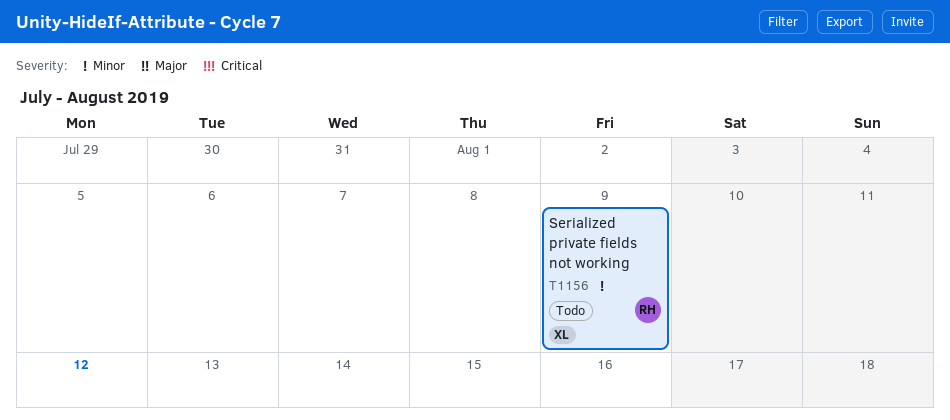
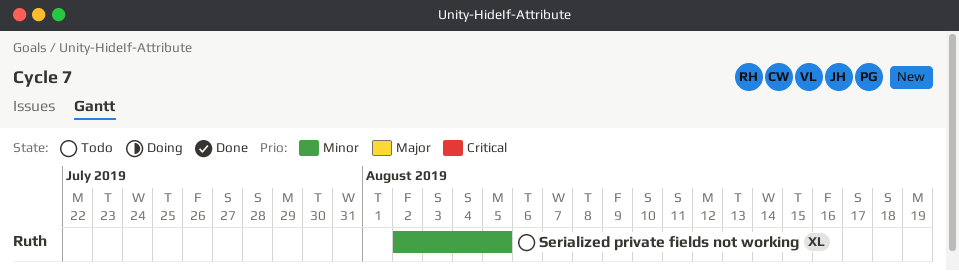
Serialized private fields not working, due: Aug 9 -> Aug 5

